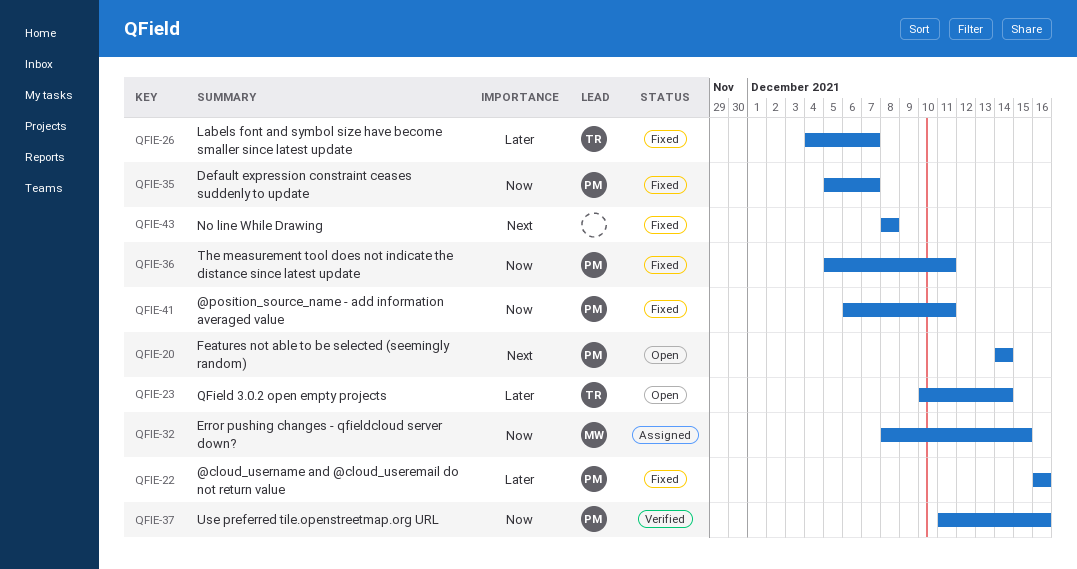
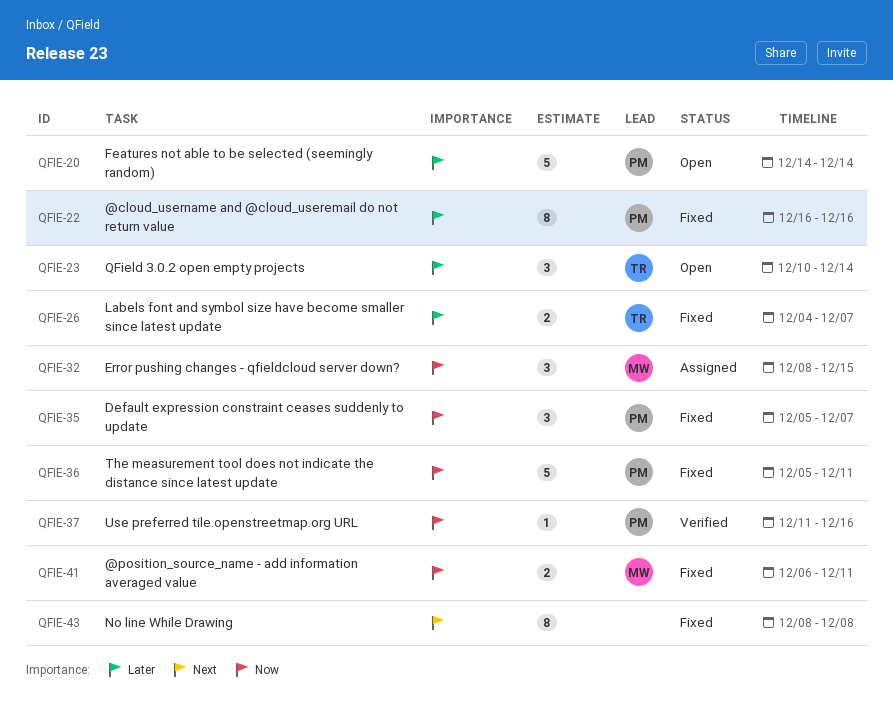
QFIE-20, priority: Next -> Later
QFIE-41, owner: PM -> MW

